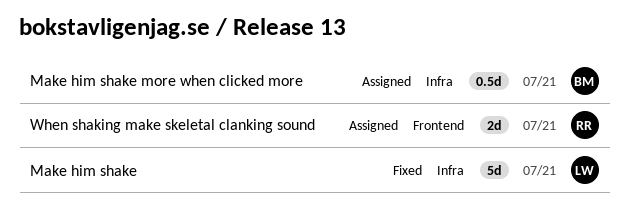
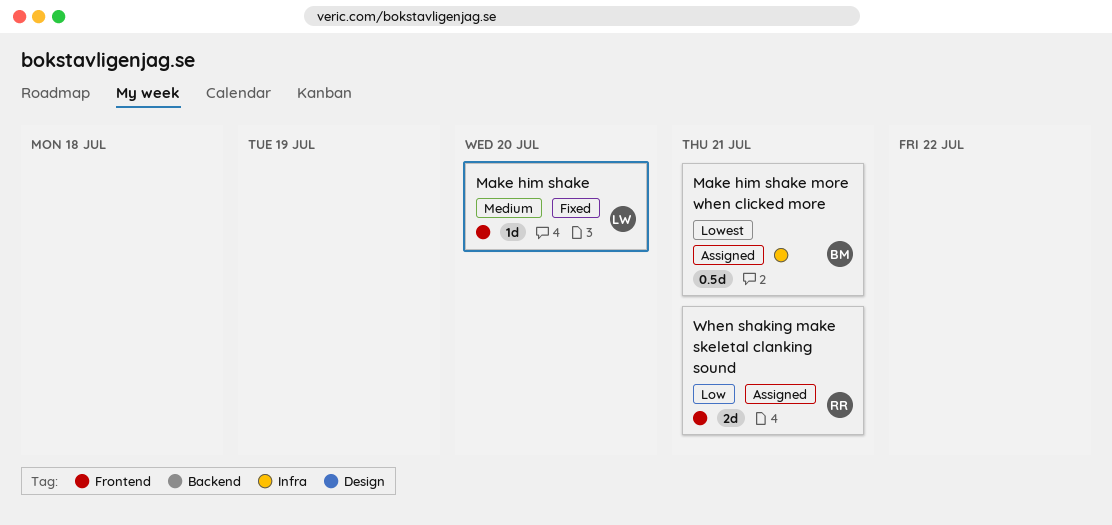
Make him shake, label: Infra -> Frontend
Make him shake, estimate: 5d -> 1d
Make him shake, due: Jul 21 -> Jul 20

